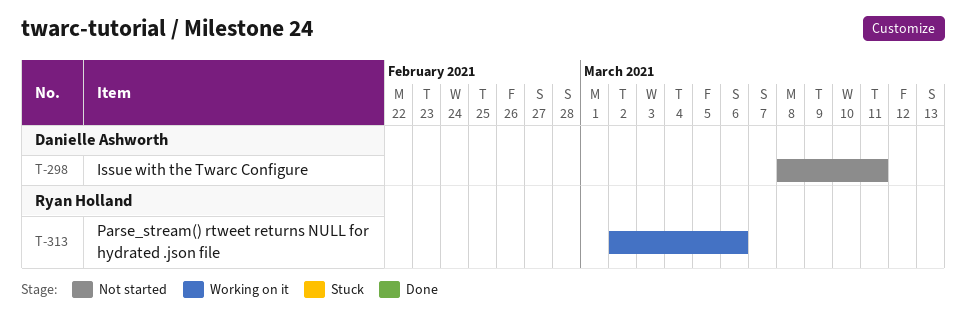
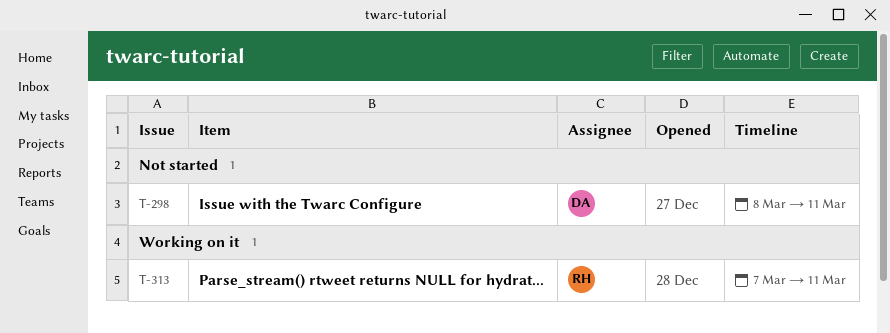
T-313, start: Mar 2 -> Mar 7
T-313, due: Mar 6 -> Mar 11

